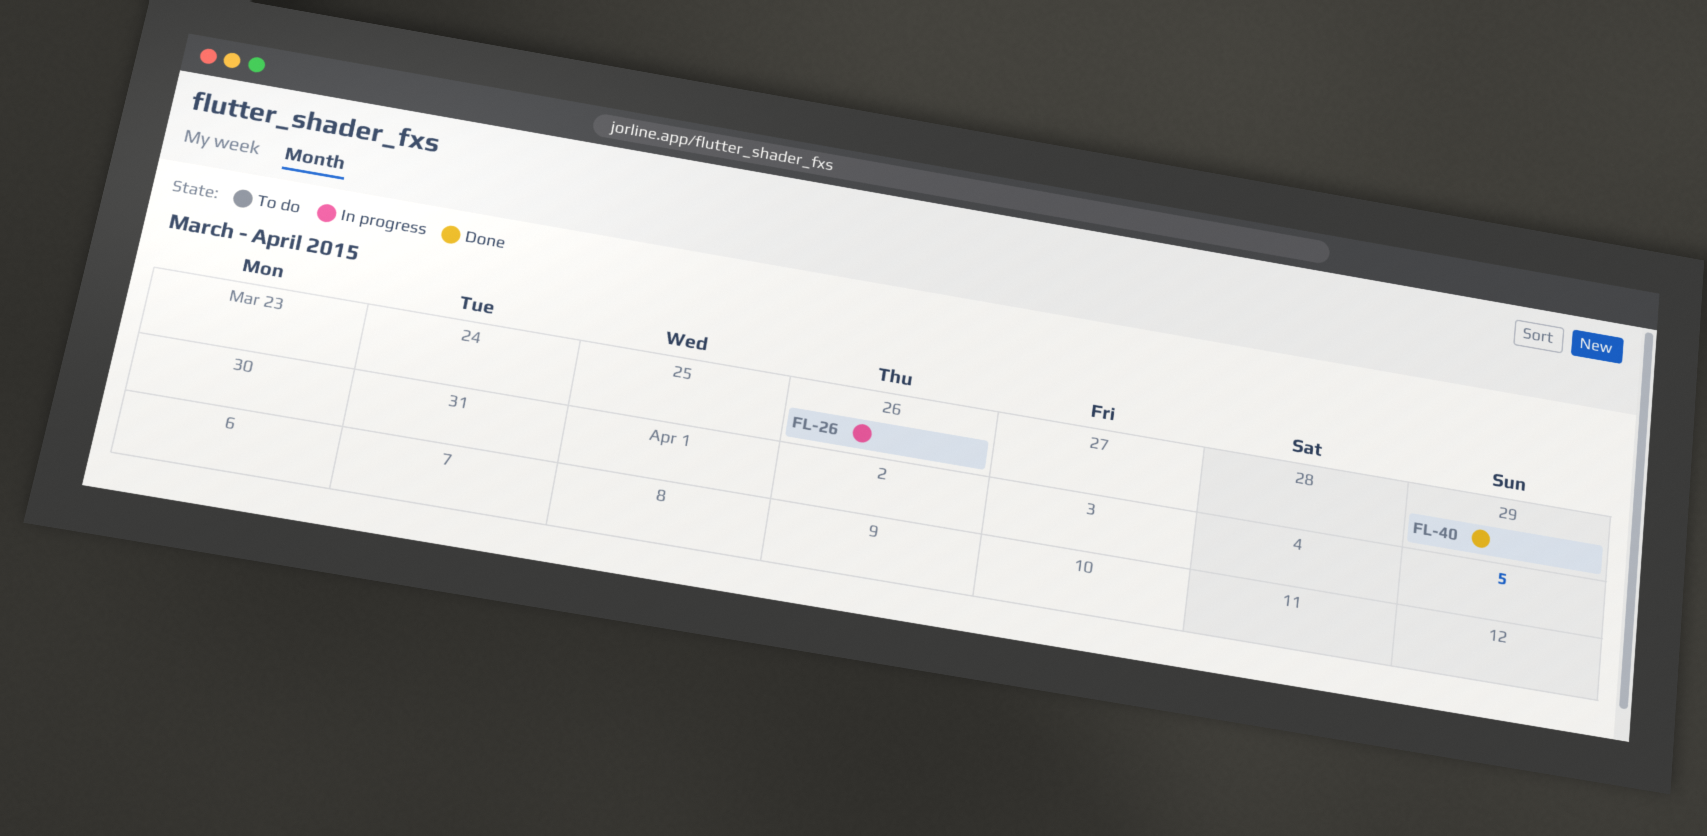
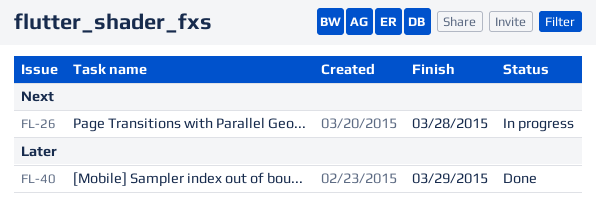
FL-26, due: Mar 26 -> Mar 28

